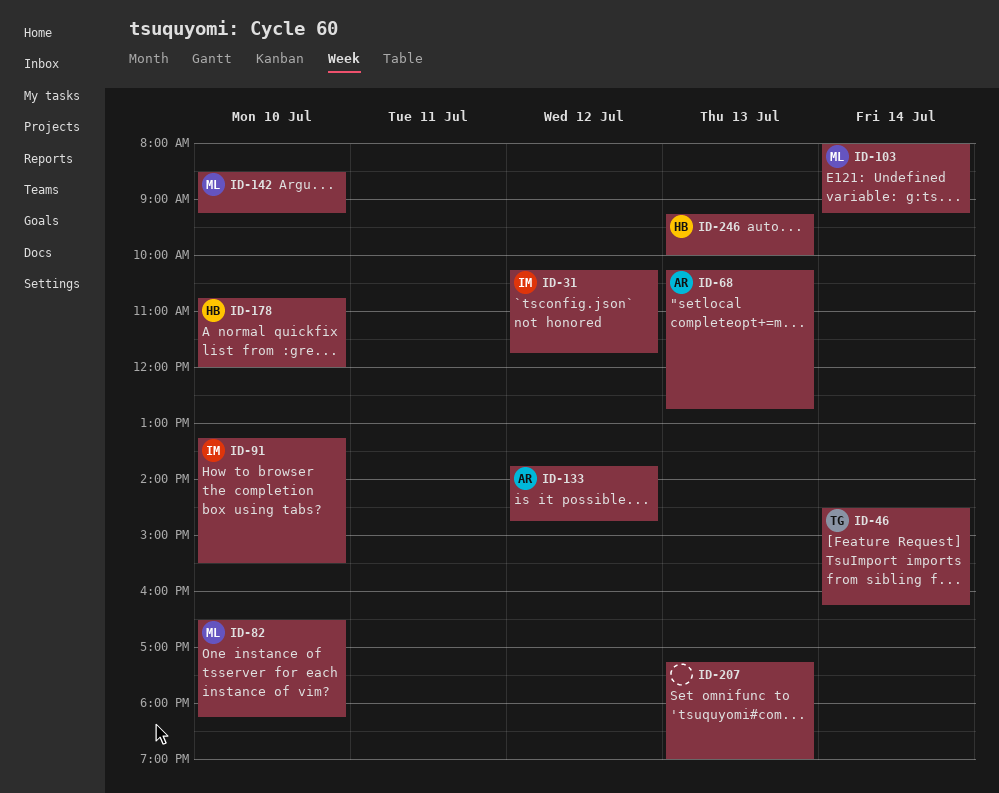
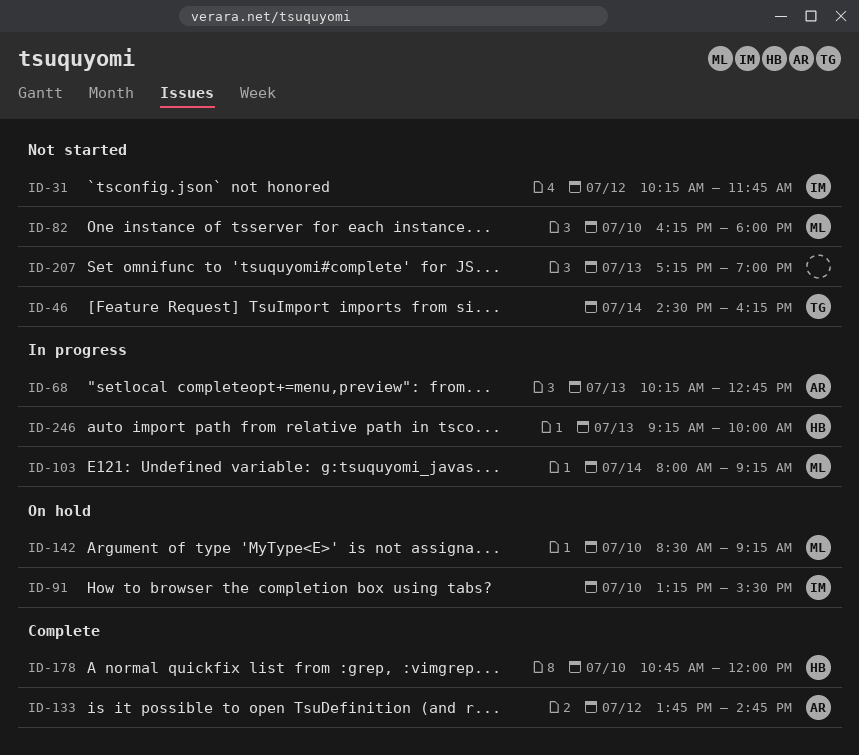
ID-82, begins: 16:30 -> 16:15
ID-82, ends: 18:15 -> 18:00

